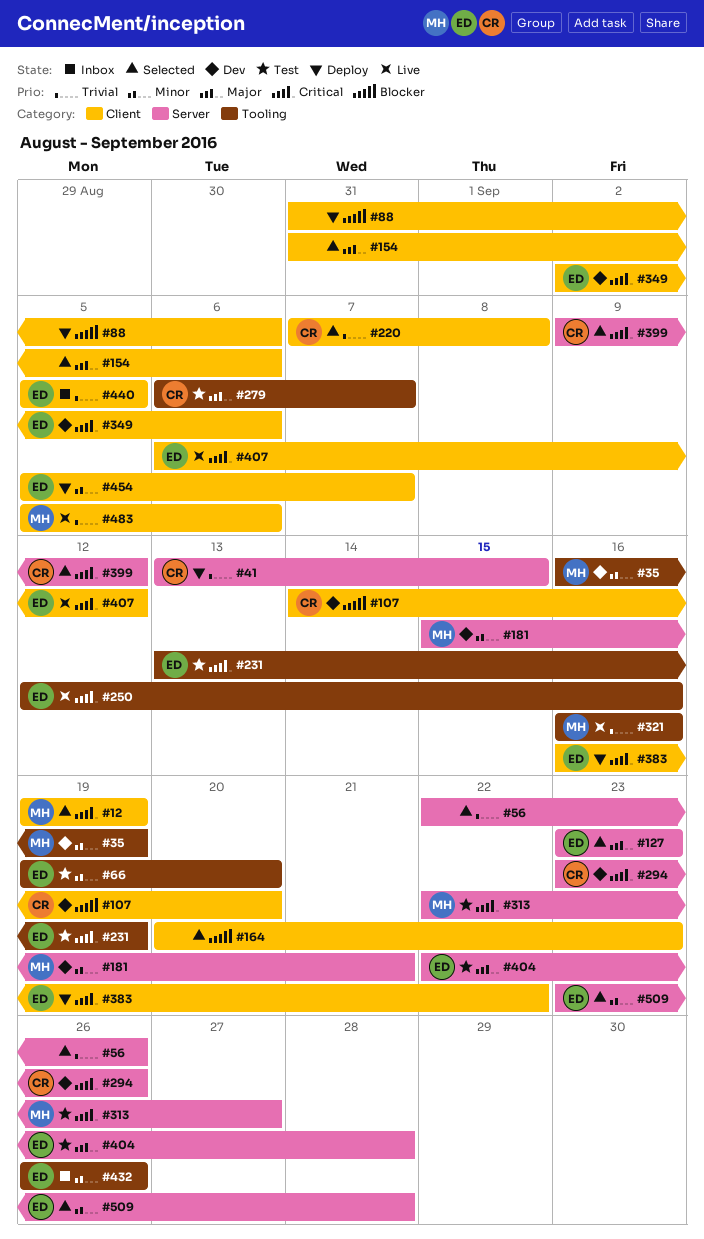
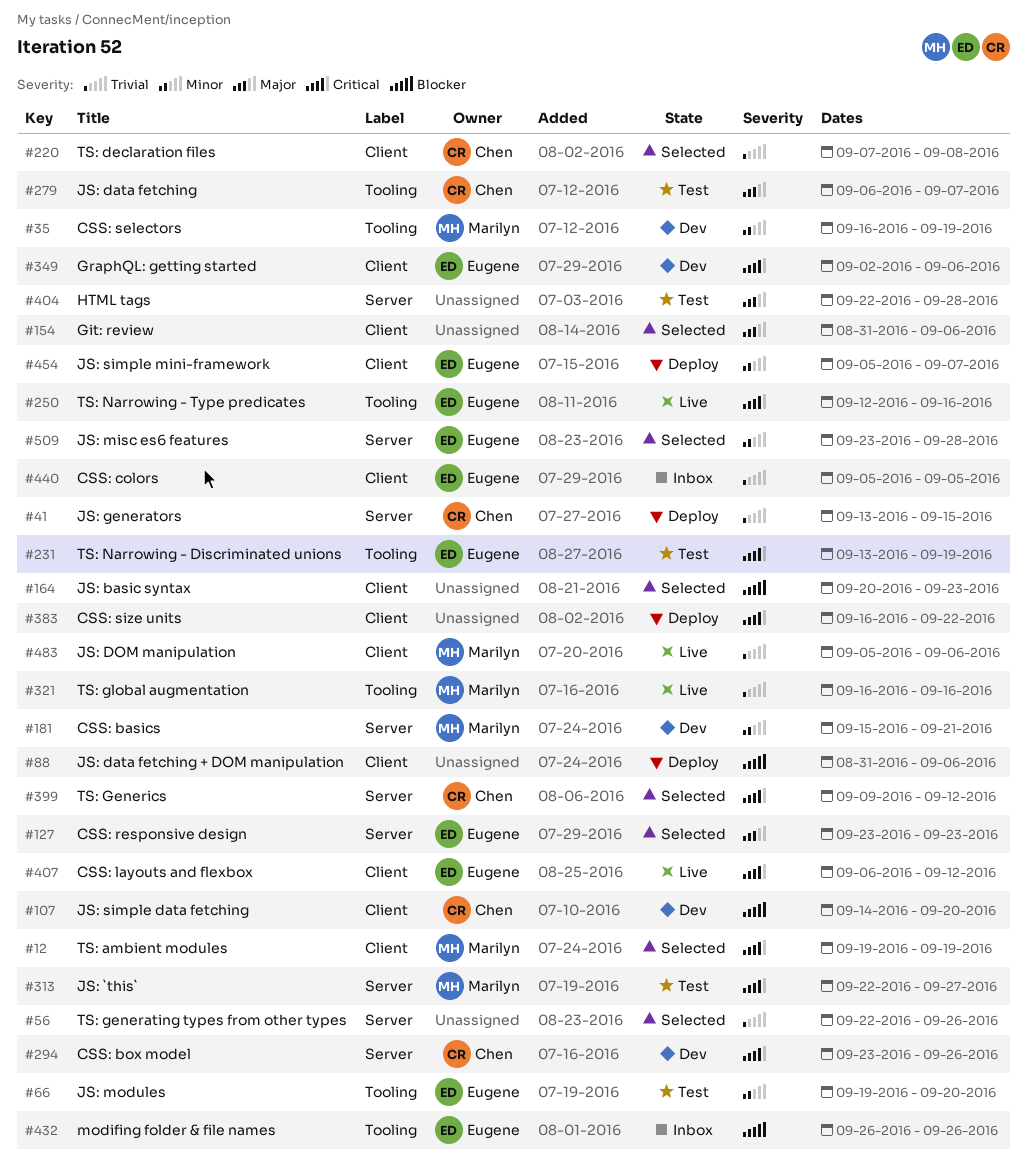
#383, owner: Eugene -> none
#404, owner: Eugene -> none
#432, priority: Minor -> Blocker

